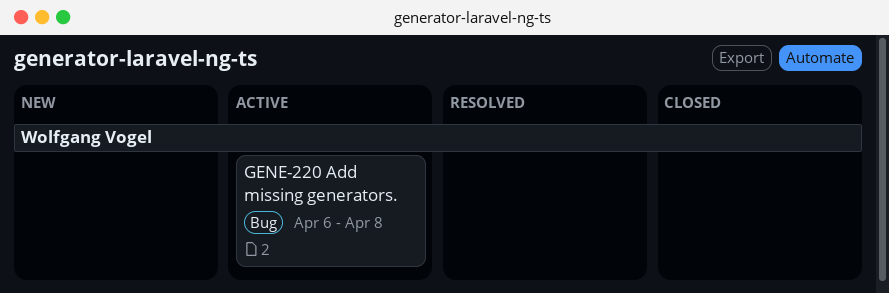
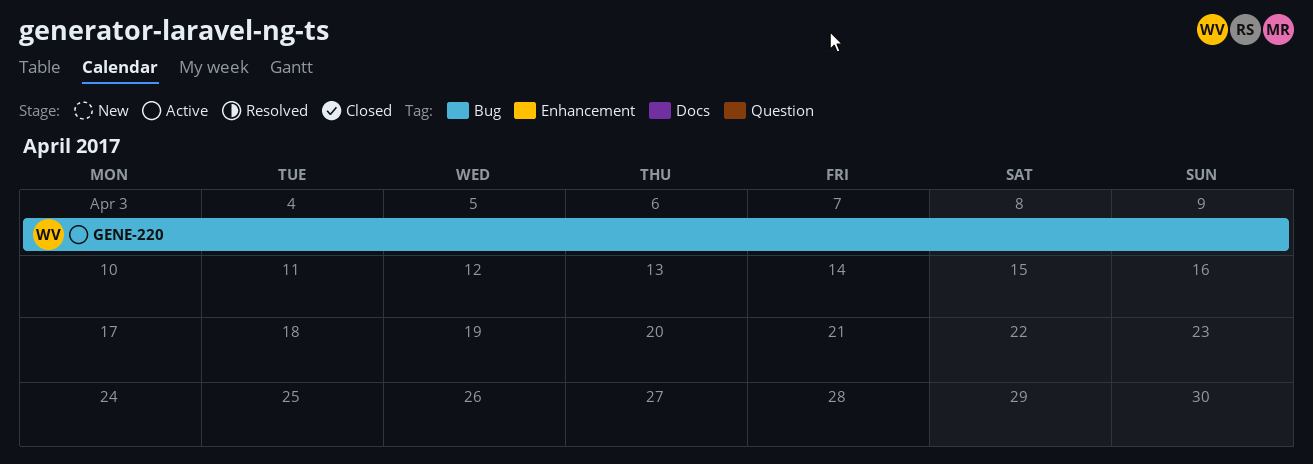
GENE-220, start: Apr 6 -> Apr 3
GENE-220, due: Apr 8 -> Apr 9

